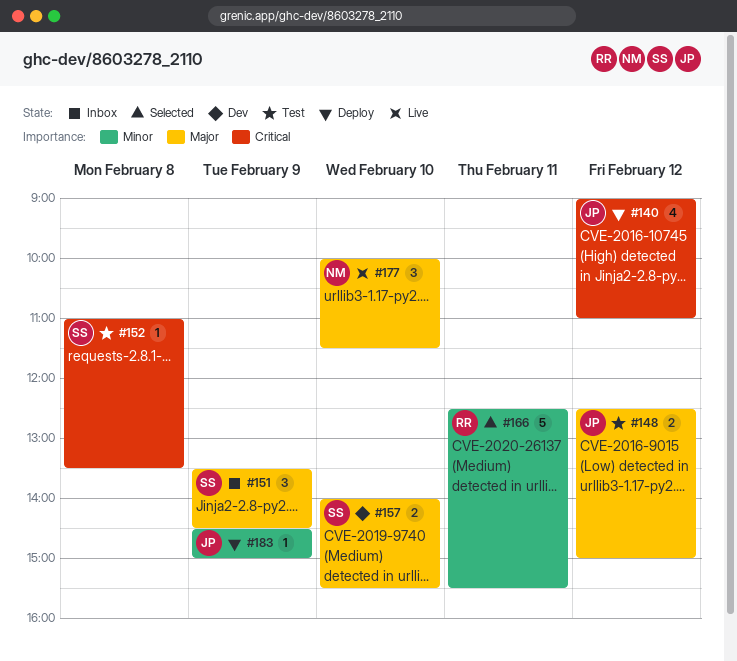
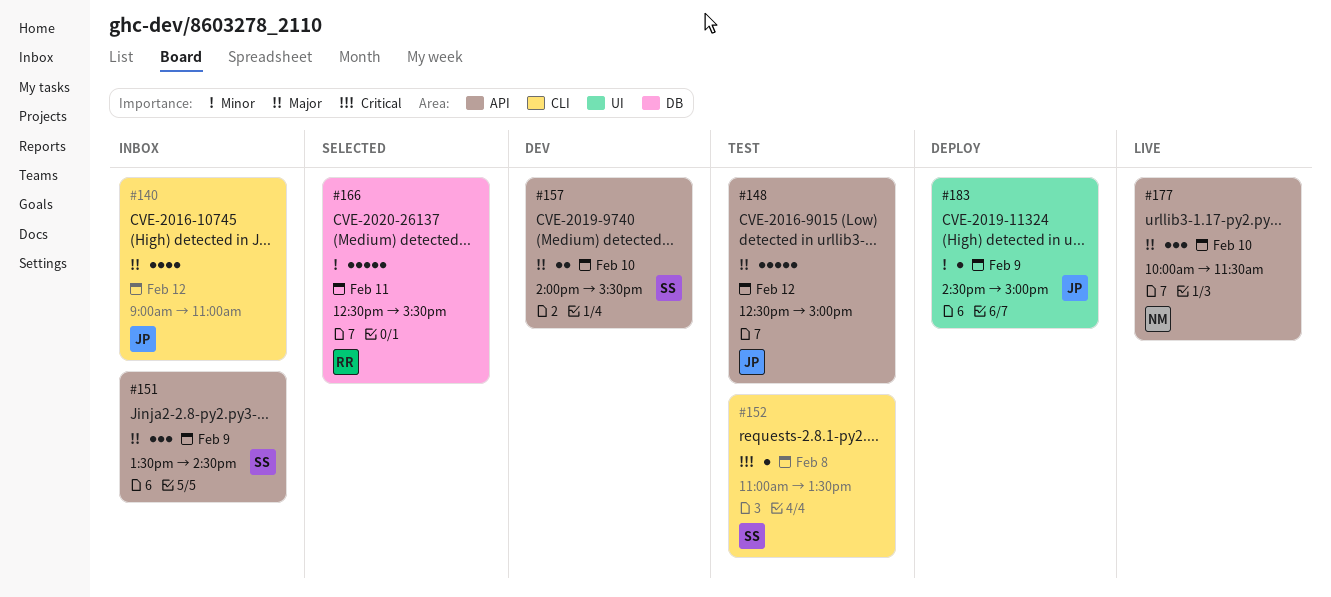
#140, status: Deploy -> Inbox
#140, priority: Critical -> Major
#148, estimate: 2 -> 5

